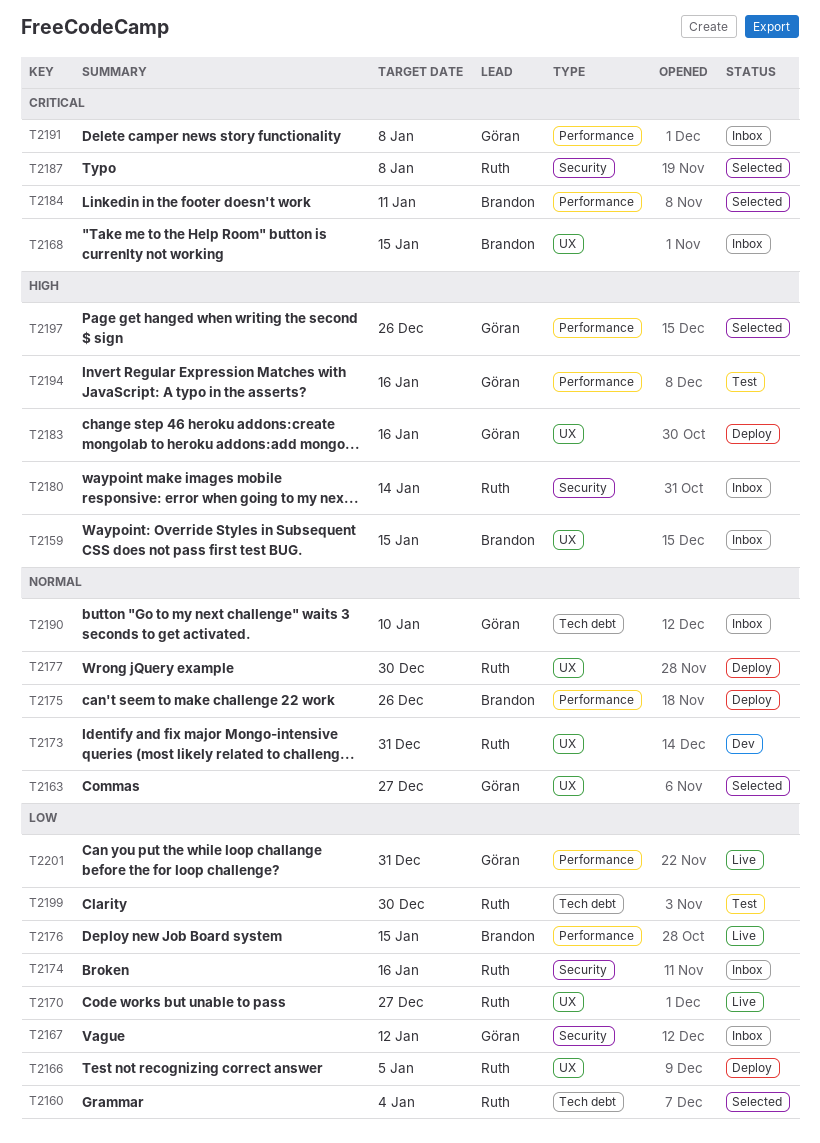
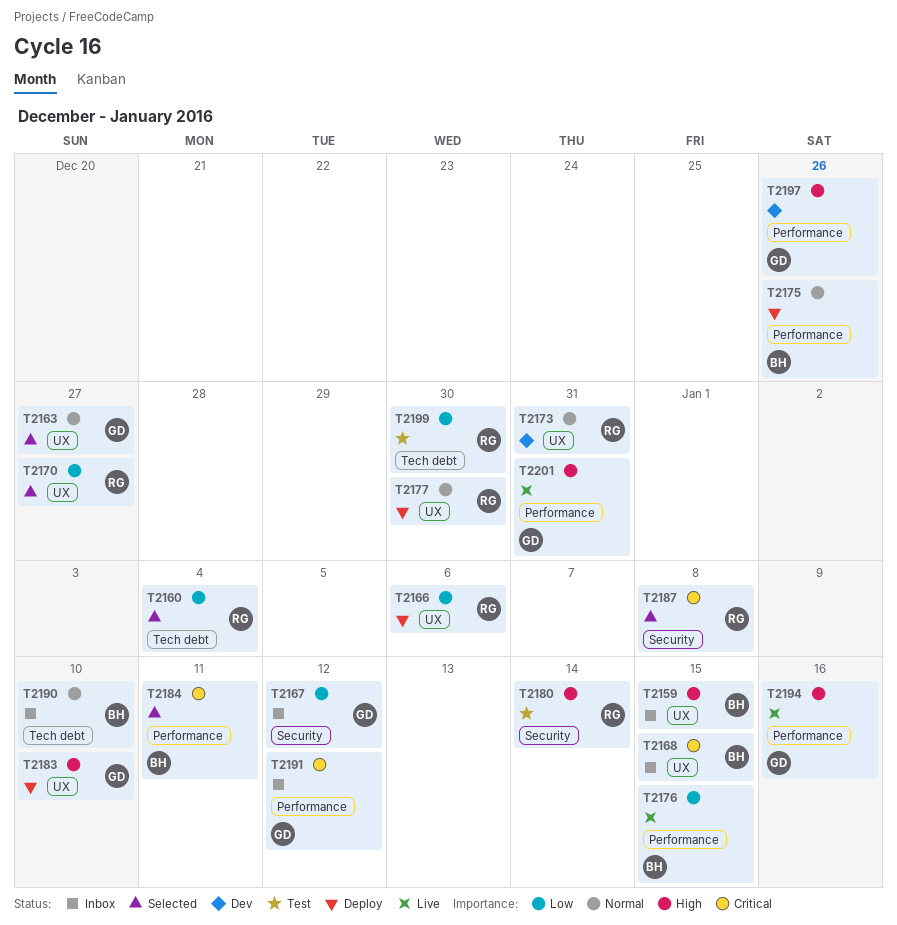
T2166, due: Jan 5 -> Jan 6
T2170, status: Live -> Selected
T2174: present -> none
T2180, status: Inbox -> Test
T2183, due: Jan 16 -> Jan 10
T2190, owner: Göran -> Brandon
T2191, due: Jan 8 -> Jan 12
T2194, status: Test -> Live
T2197, status: Selected -> Dev
T2201, priority: Low -> High

